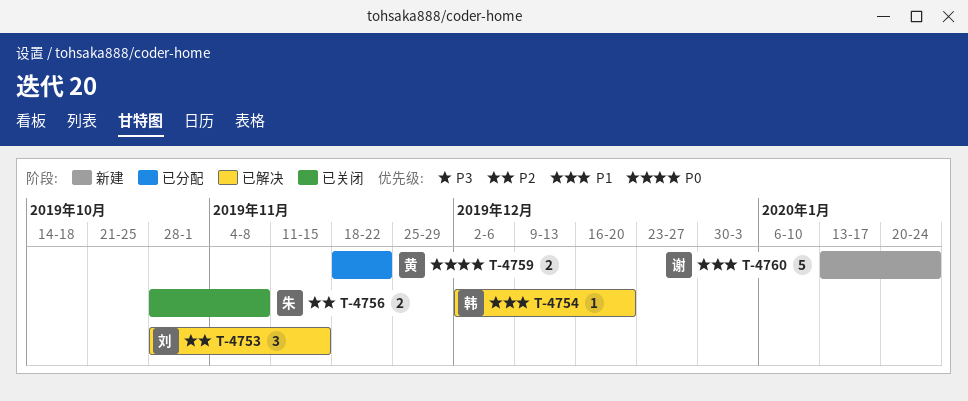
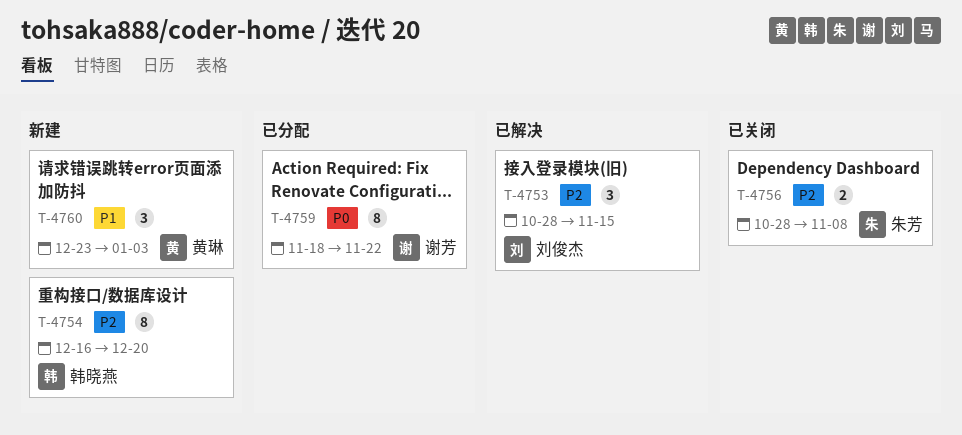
T-4754, status: 已解决 -> 新建
T-4754, priority: P1 -> P2
T-4754, estimate: 1 -> 8
T-4754, start: Dec 2 -> Dec 16
T-4759, owner: 黄琳 -> 谢芳
T-4759, estimate: 2 -> 8
T-4760, owner: 谢芳 -> 黄琳
T-4760, estimate: 5 -> 3
T-4760, start: Jan 13 -> Dec 23
T-4760, due: Jan 24 -> Jan 3

